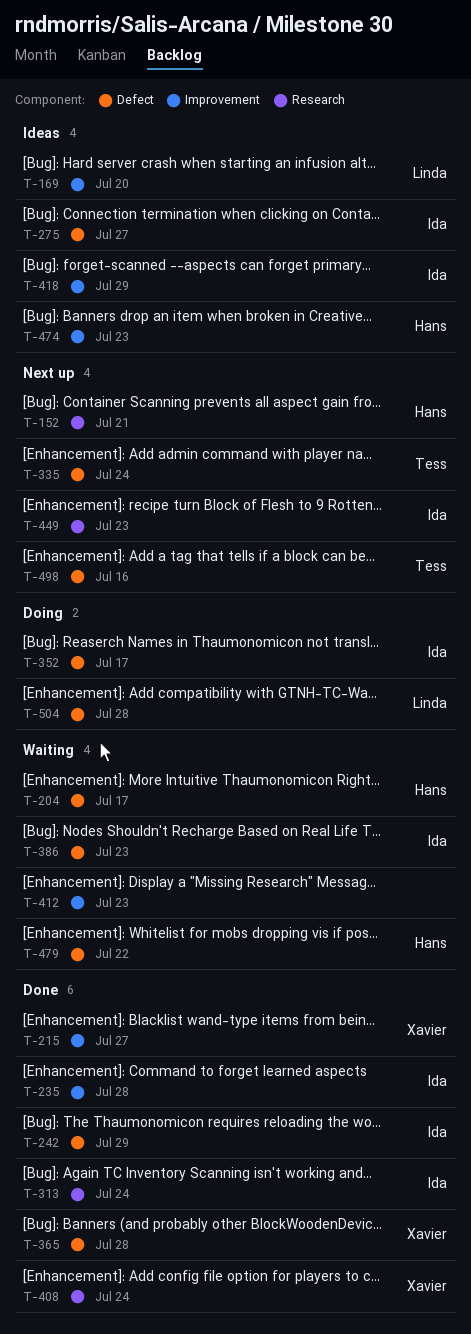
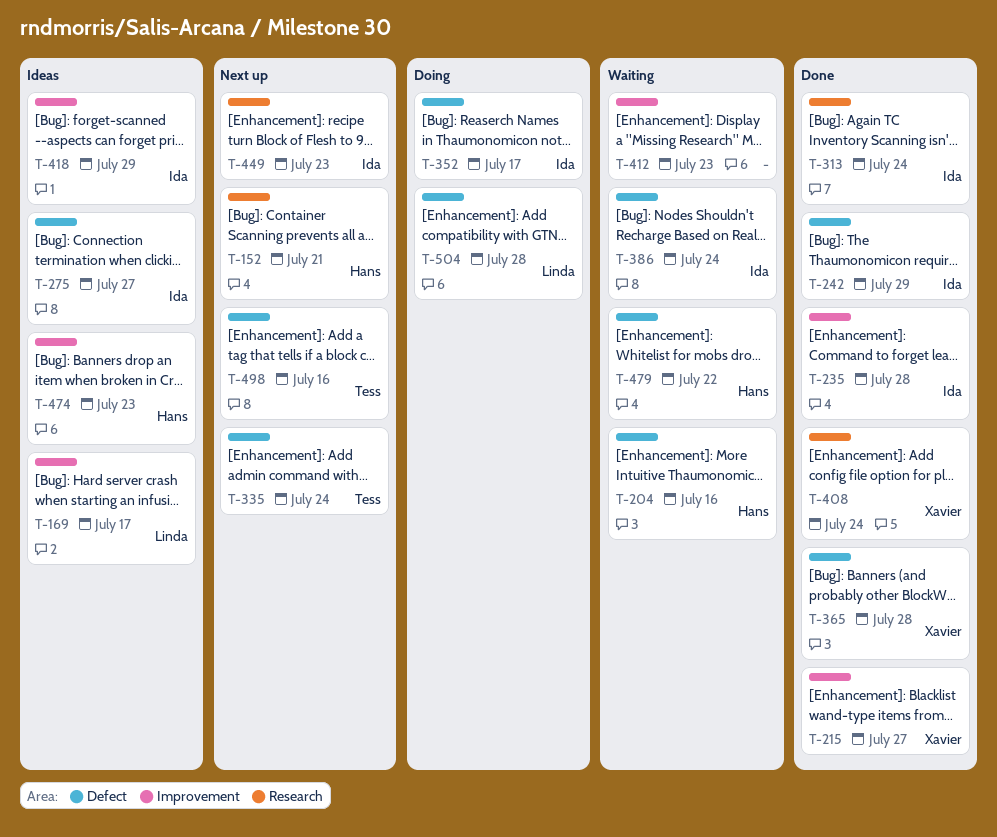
T-169, due: Jul 20 -> Jul 17
T-204, due: Jul 17 -> Jul 16
T-386, due: Jul 23 -> Jul 24

